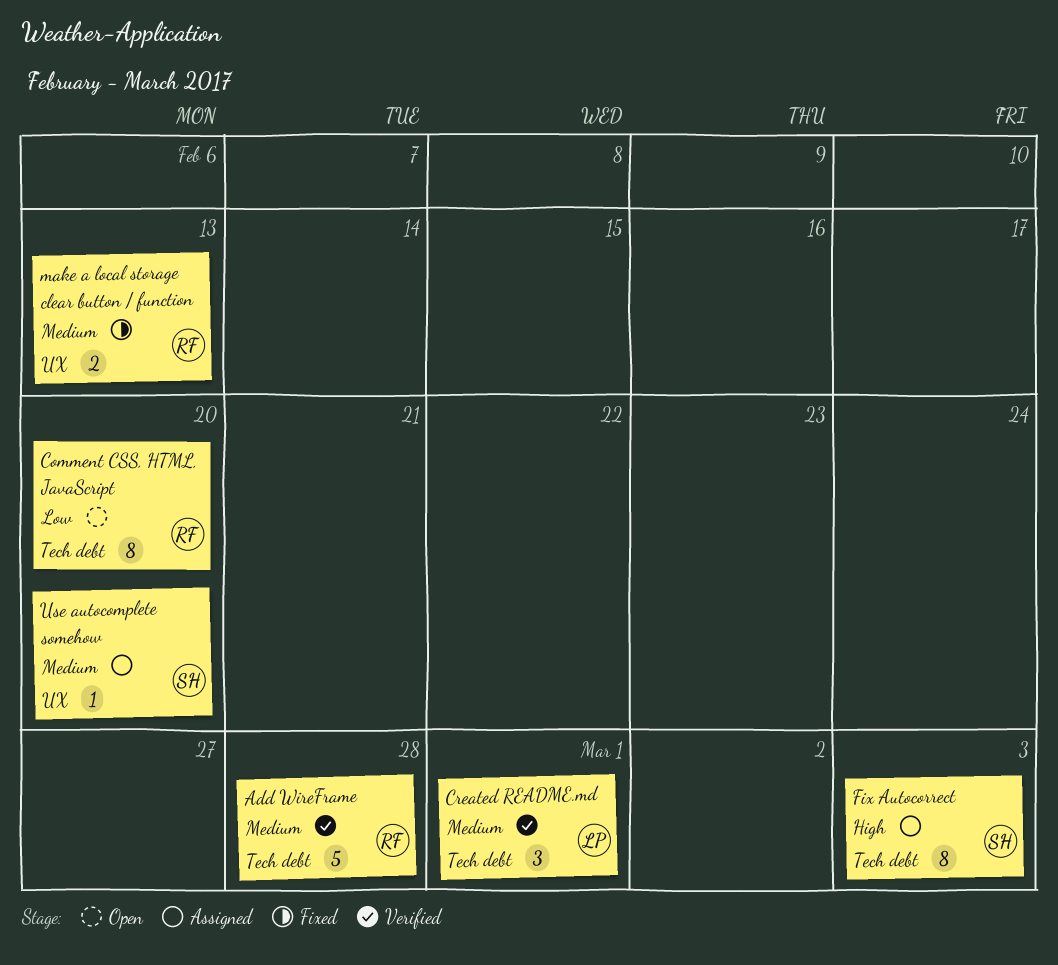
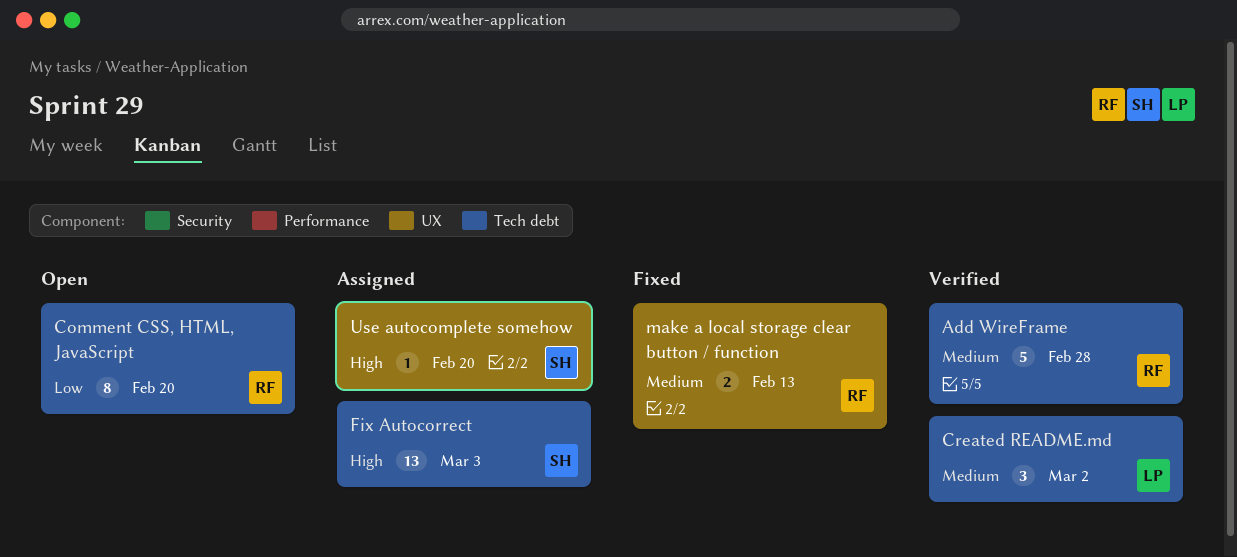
Created README.md, due: Mar 1 -> Mar 2
Fix Autocorrect, estimate: 8 -> 13
Use autocomplete somehow, priority: Medium -> High

